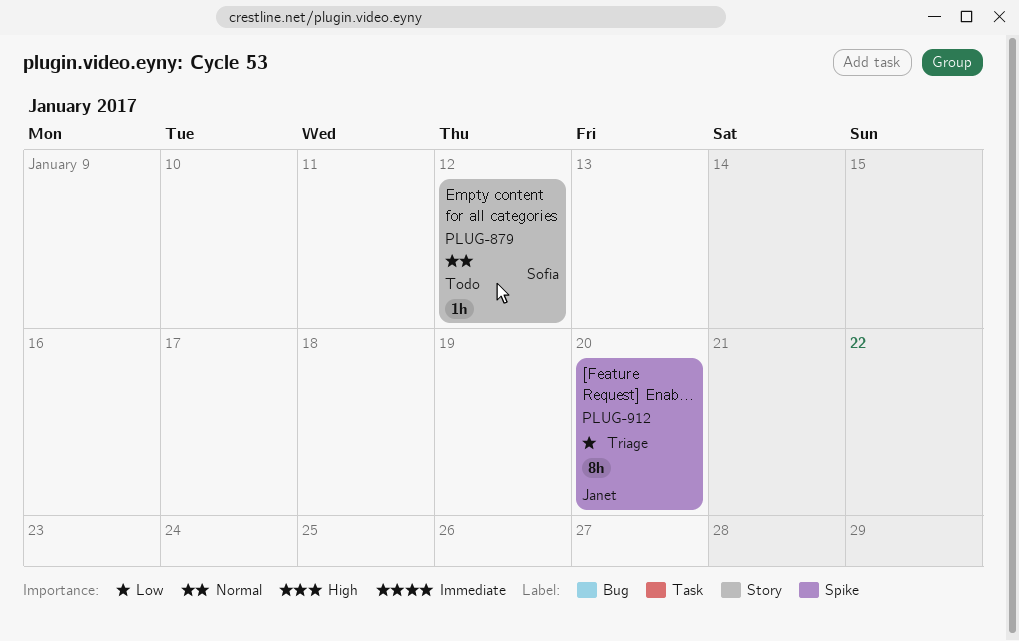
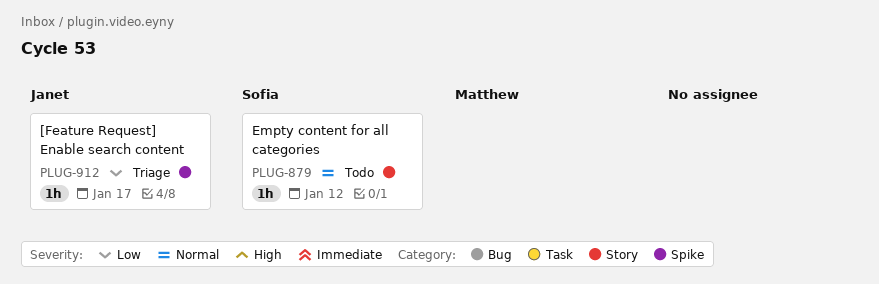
PLUG-912, estimate: 8h -> 1h
PLUG-912, due: Jan 20 -> Jan 17

